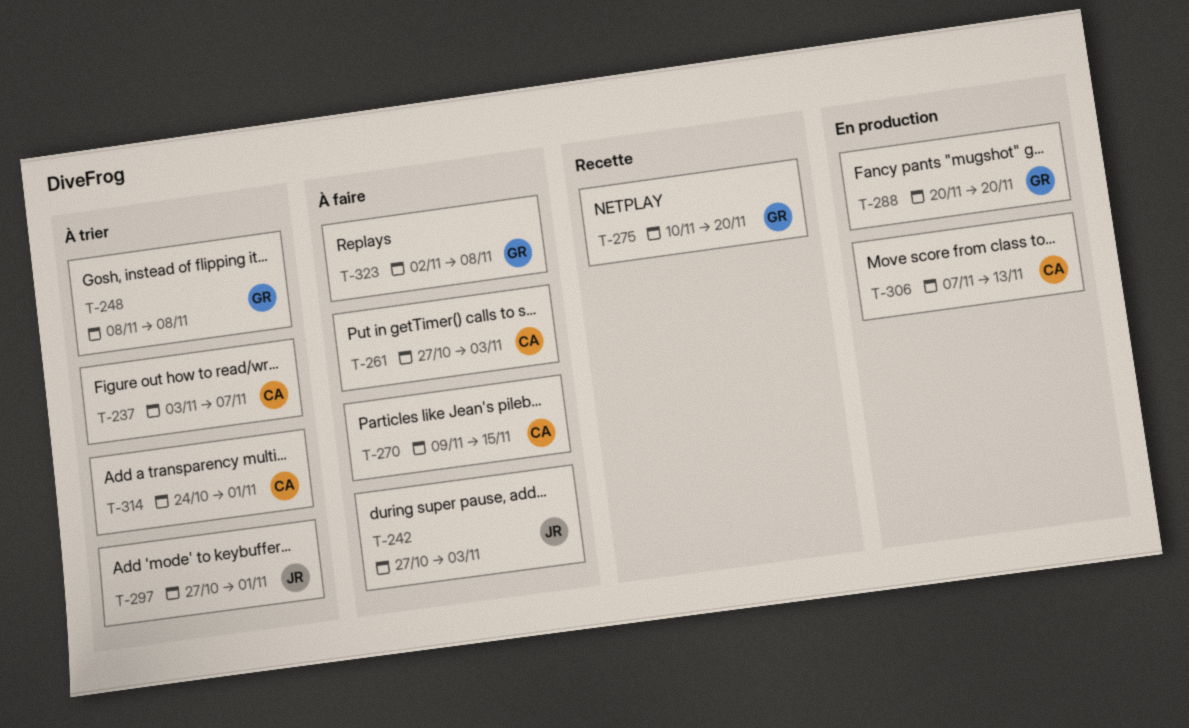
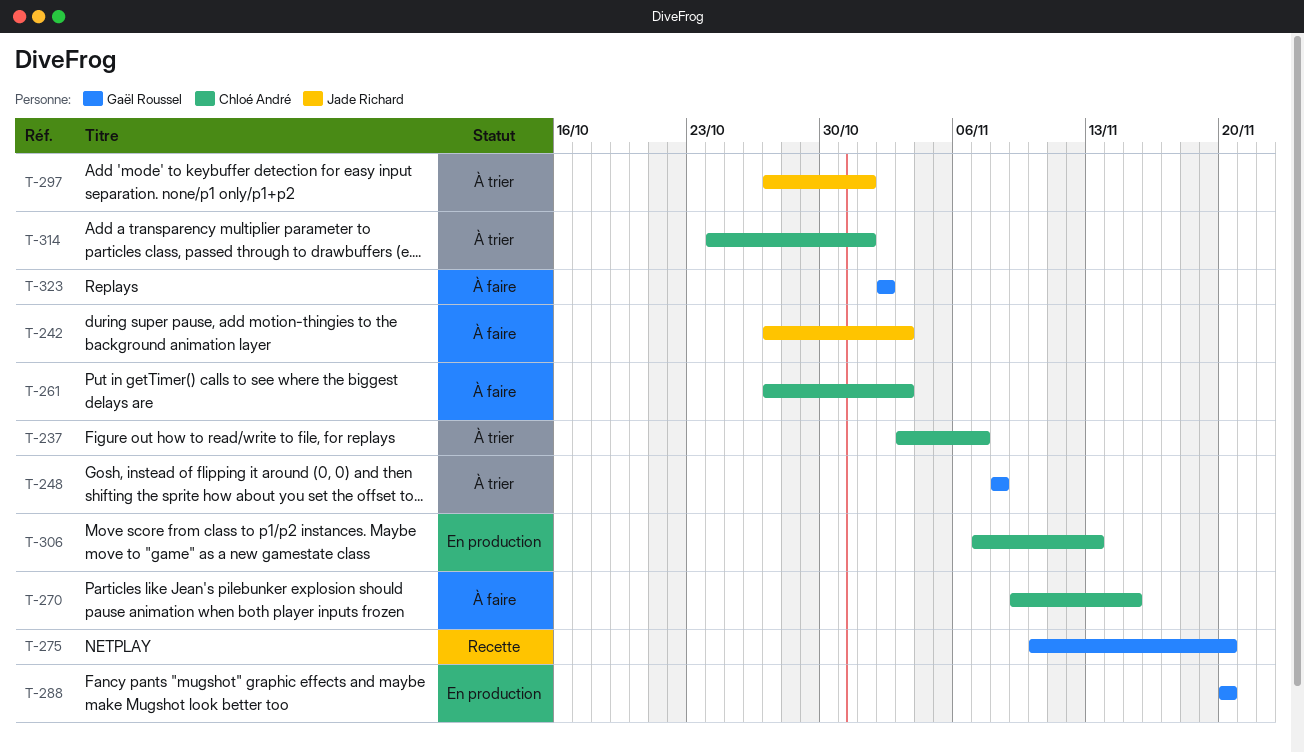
T-323, due: Nov 8 -> Nov 2

